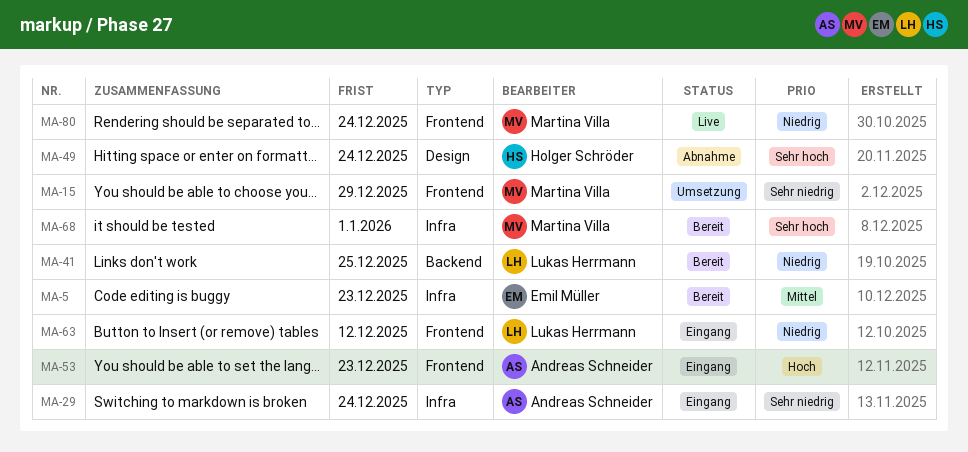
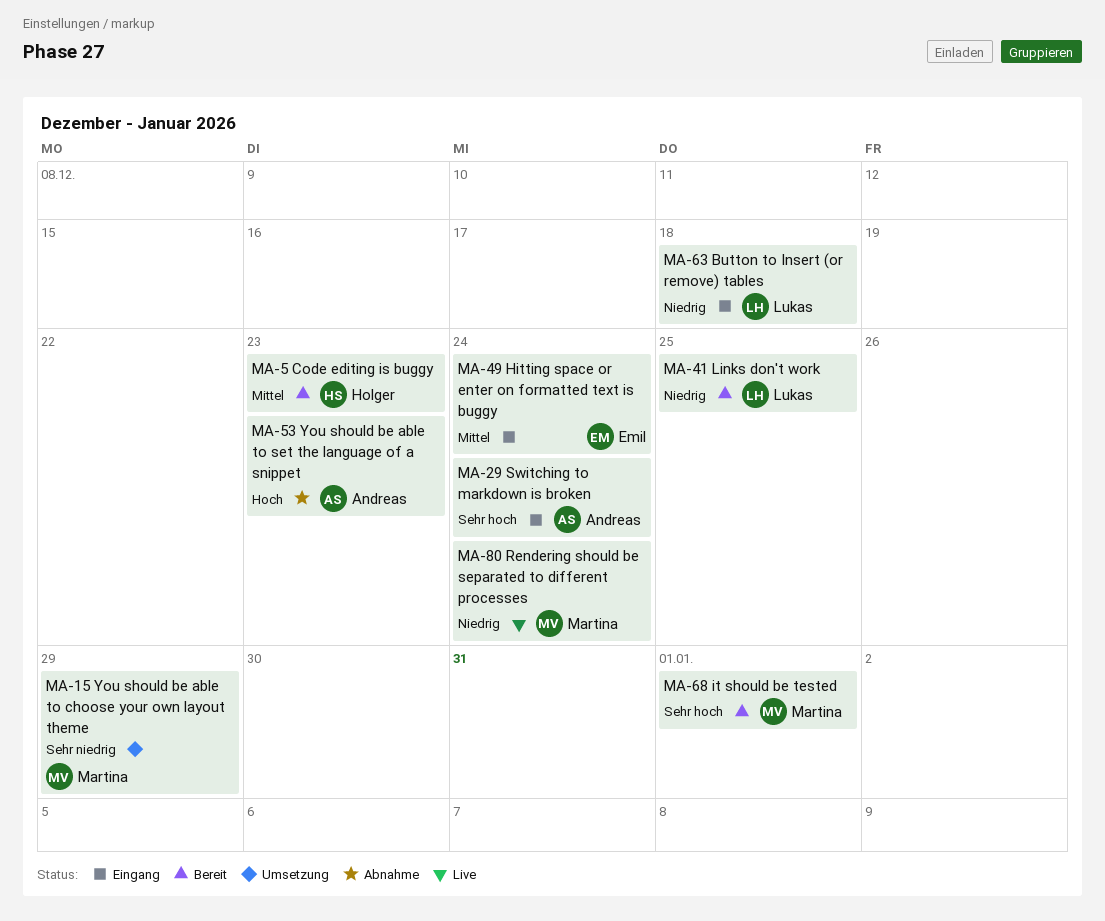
MA-5, owner: Emil Müller -> Holger Schröder
MA-29, priority: Sehr niedrig -> Sehr hoch
MA-49, status: Abnahme -> Eingang
MA-49, owner: Holger Schröder -> Emil Müller
MA-49, priority: Sehr hoch -> Mittel
MA-53, status: Eingang -> Abnahme
MA-63, due: Dec 12 -> Dec 18

